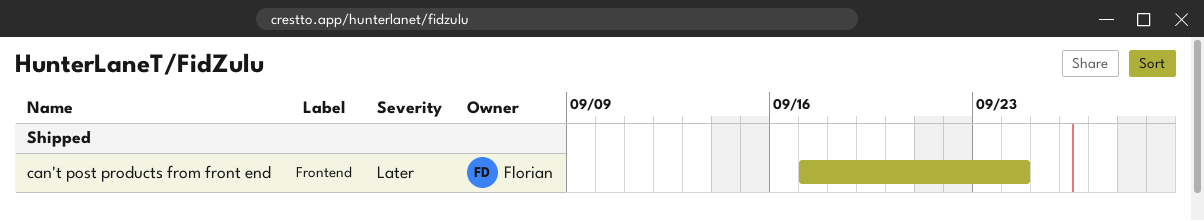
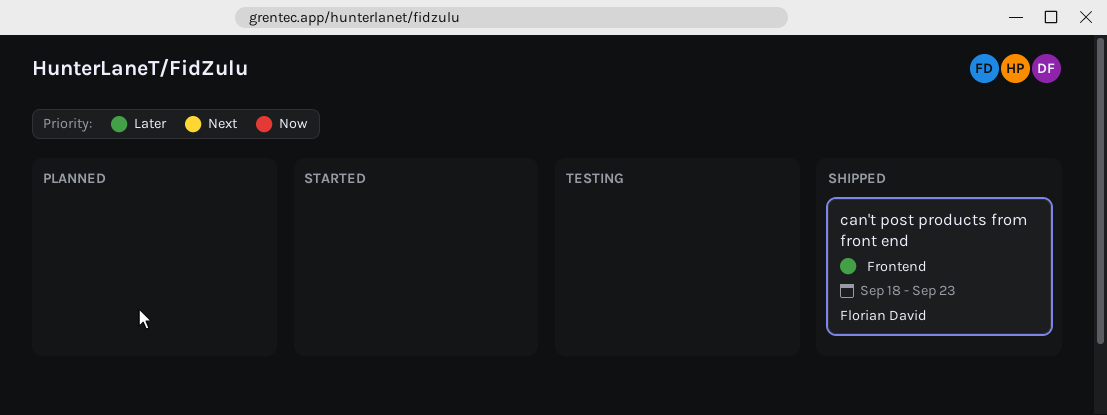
can't post products from front end, start: Sep 17 -> Sep 18
can't post products from front end, due: Sep 24 -> Sep 23

